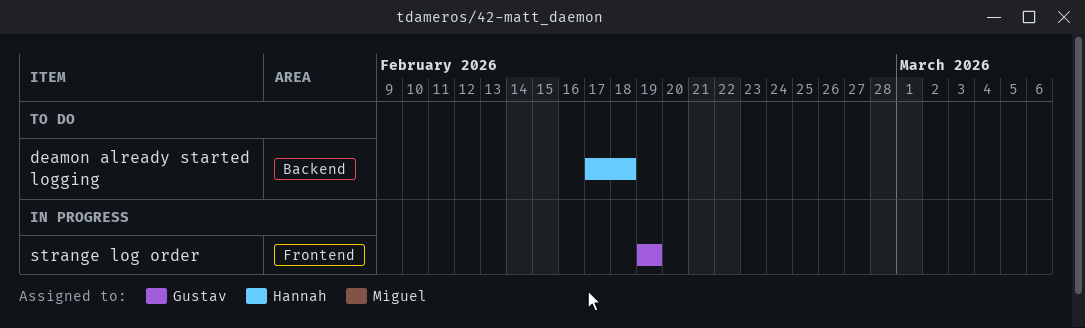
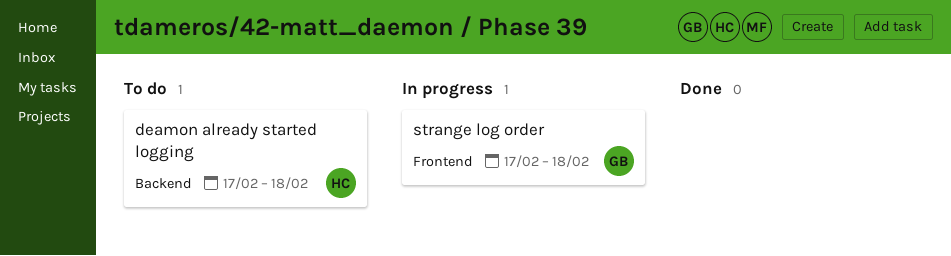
strange log order, start: Feb 19 -> Feb 17
strange log order, due: Feb 19 -> Feb 18

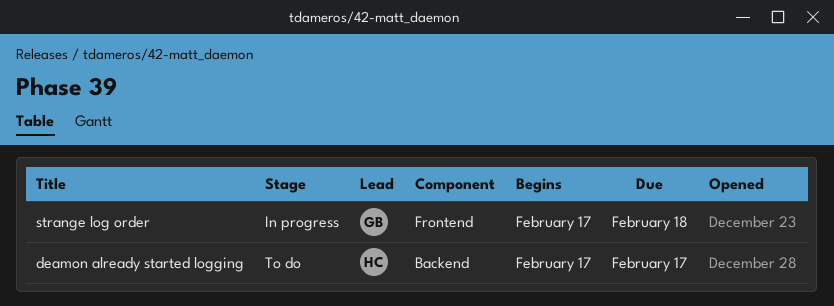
deamon already started logging, due: Feb 18 -> Feb 17

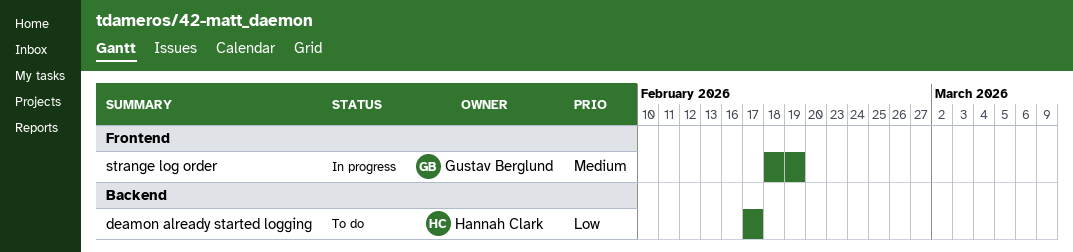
strange log order, start: Feb 17 -> Feb 18
strange log order, due: Feb 18 -> Feb 19

